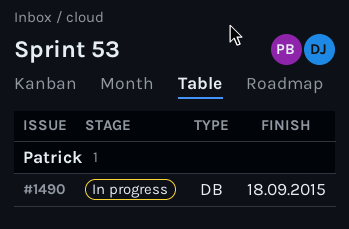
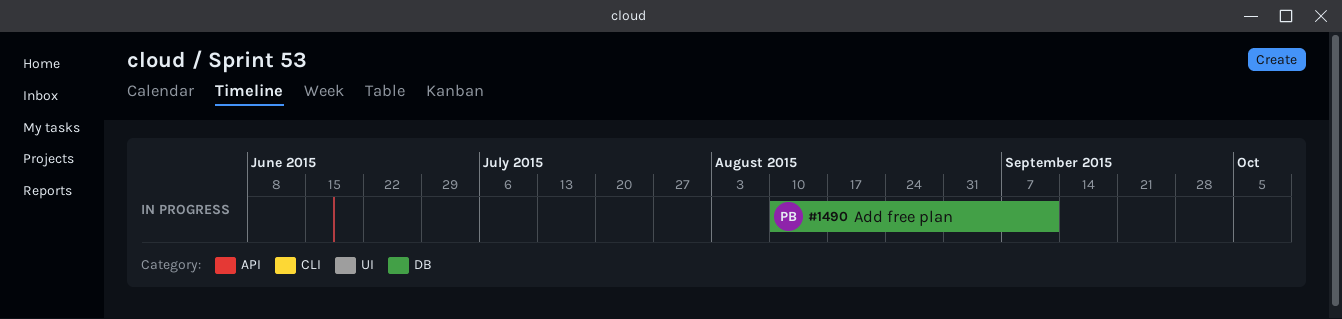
#1490, due: Sep 18 -> Sep 11

